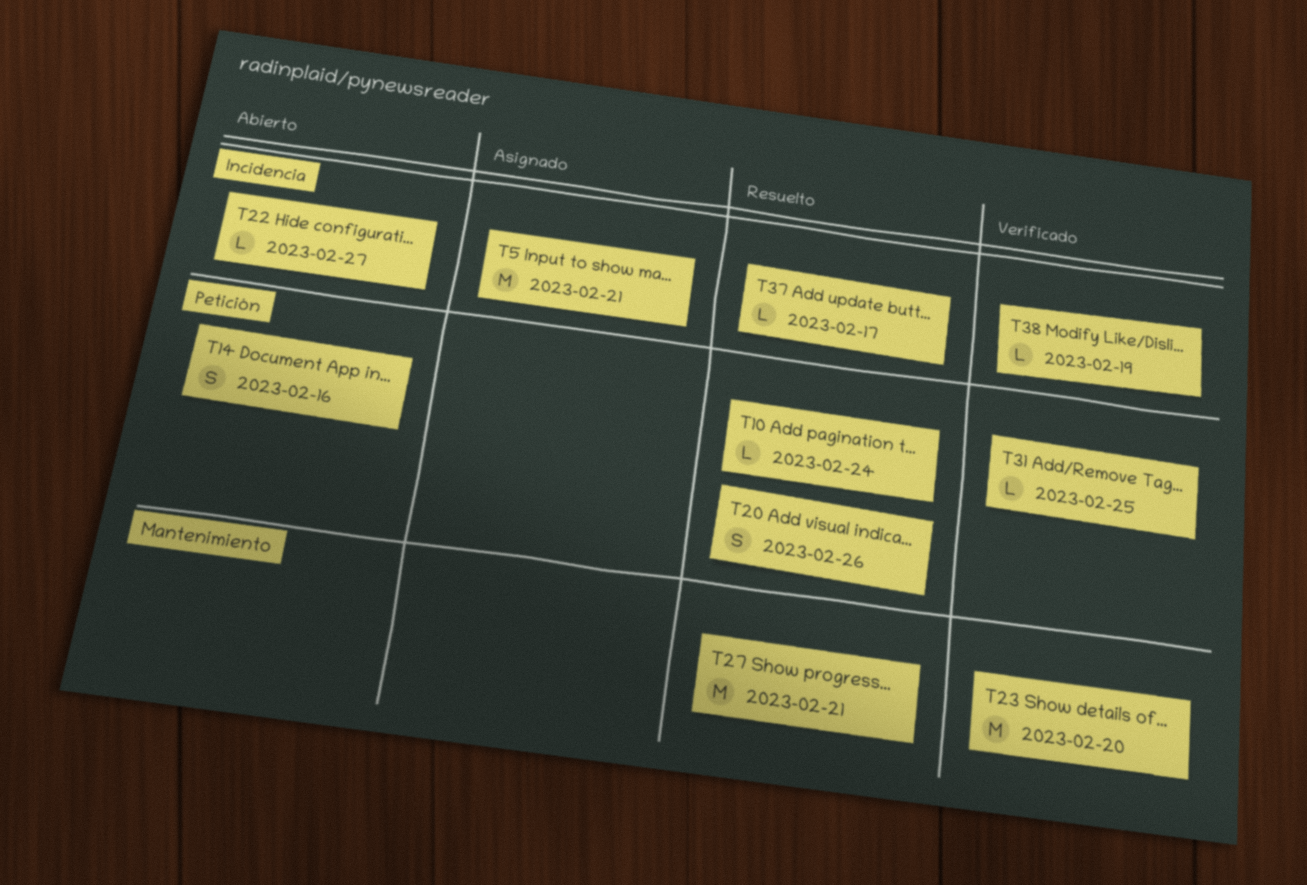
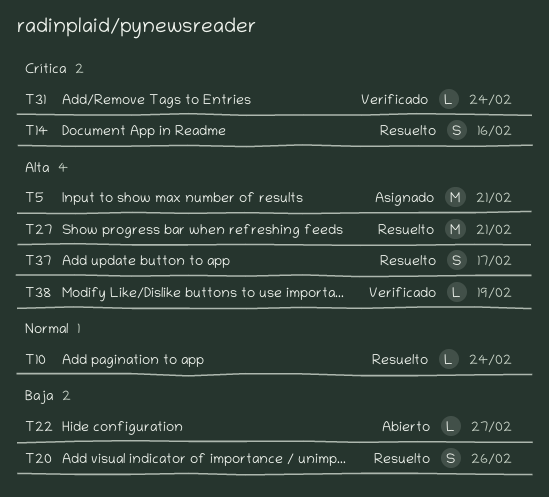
T14, status: Abierto -> Resuelto
T23: present -> none
T31, due: Feb 25 -> Feb 24
T37, estimate: L -> S

